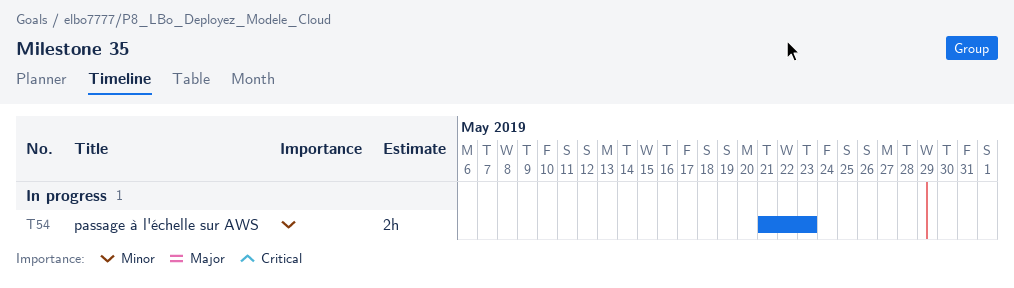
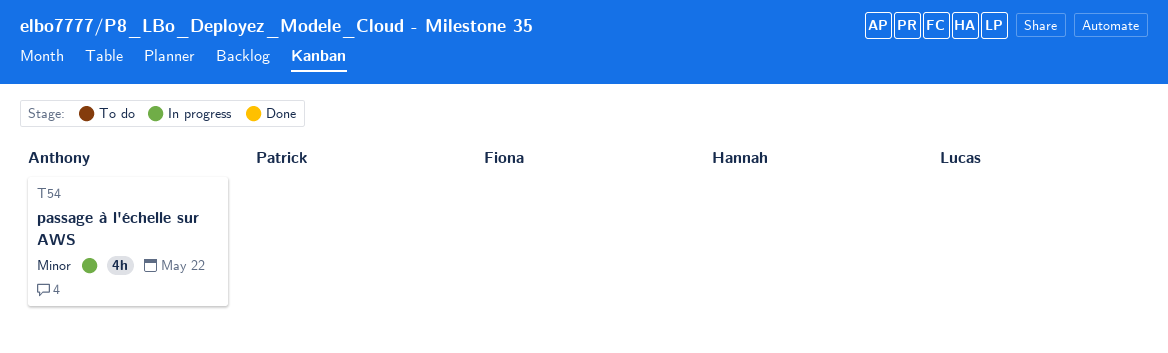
T54, estimate: 2h -> 4h
T54, due: May 23 -> May 22

